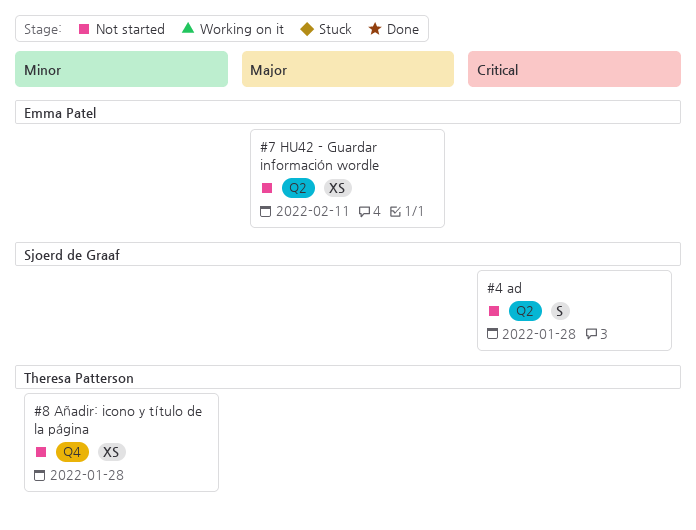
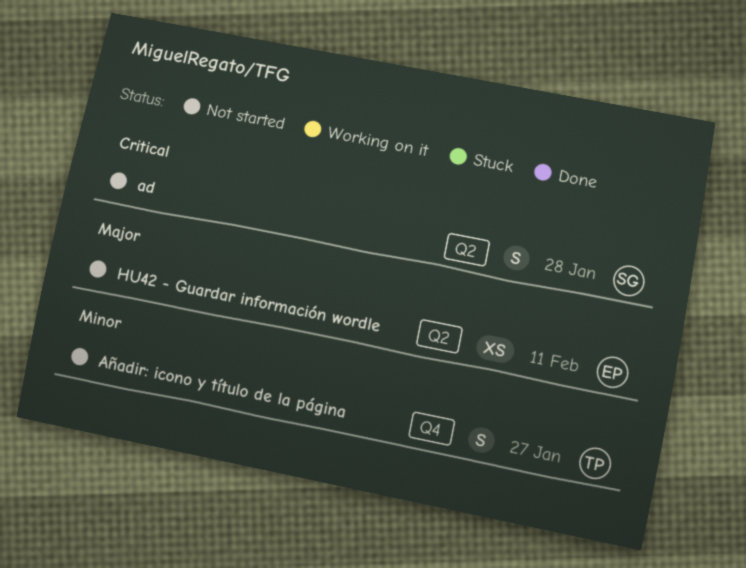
Añadir: icono y título de la página, estimate: XS -> S
Añadir: icono y título de la página, due: Jan 28 -> Jan 27

